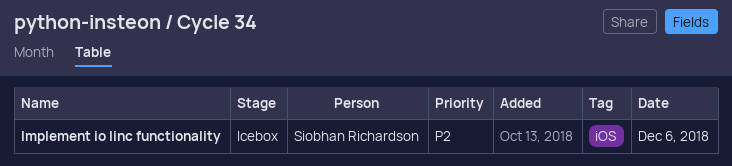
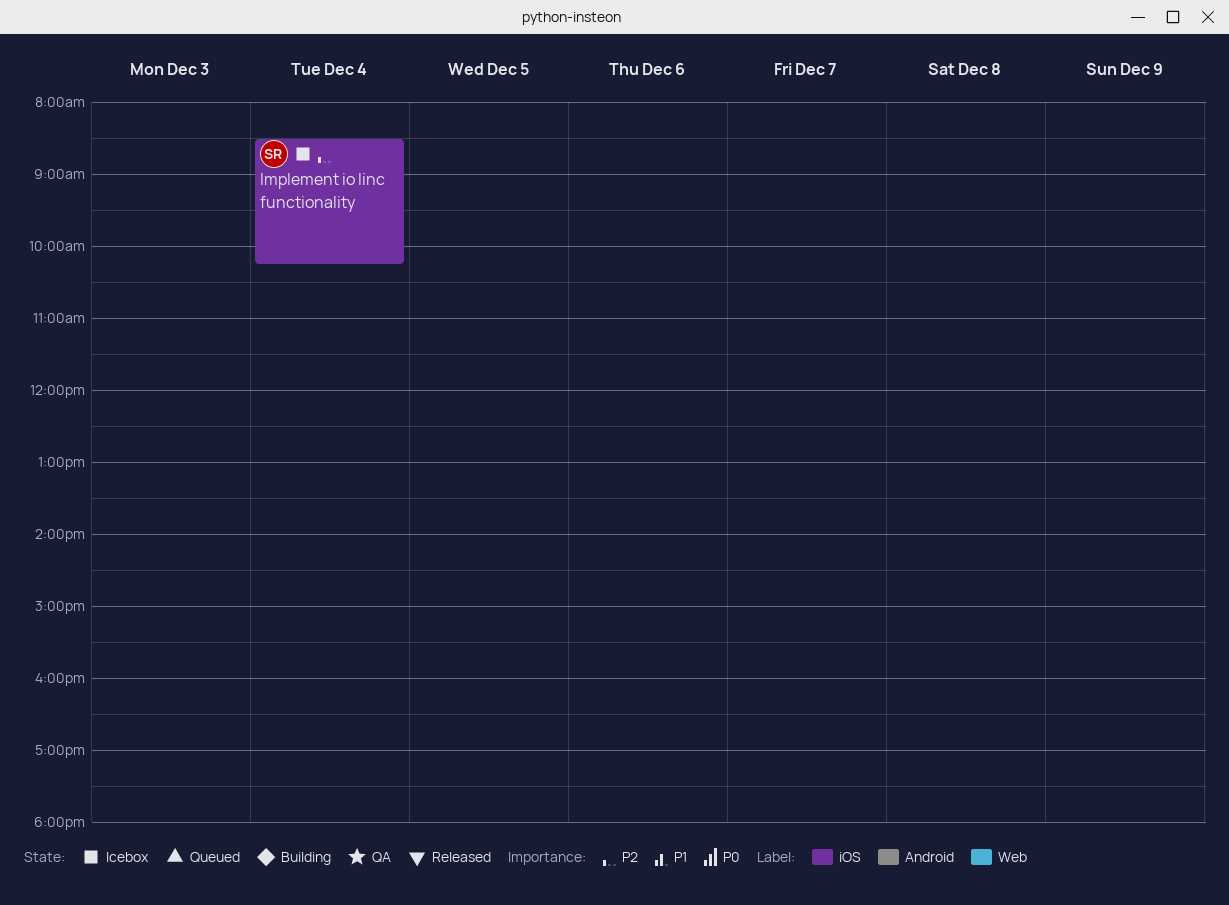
Implement io linc functionality, day: Dec 6 -> Dec 4

